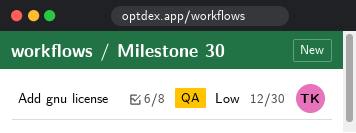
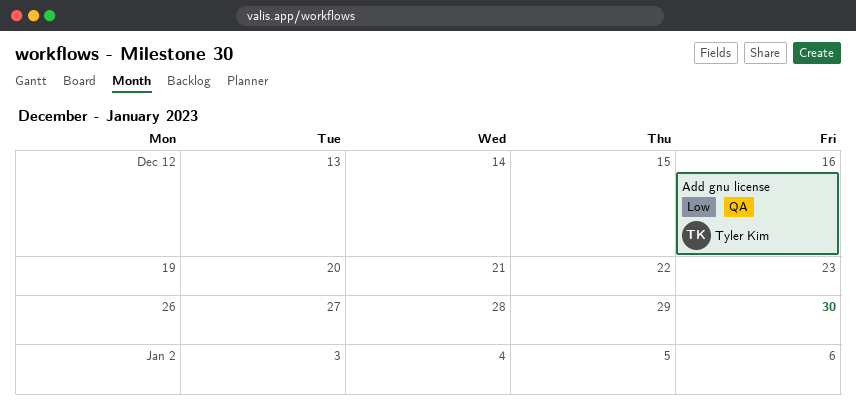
Add gnu license, due: Dec 30 -> Dec 16

